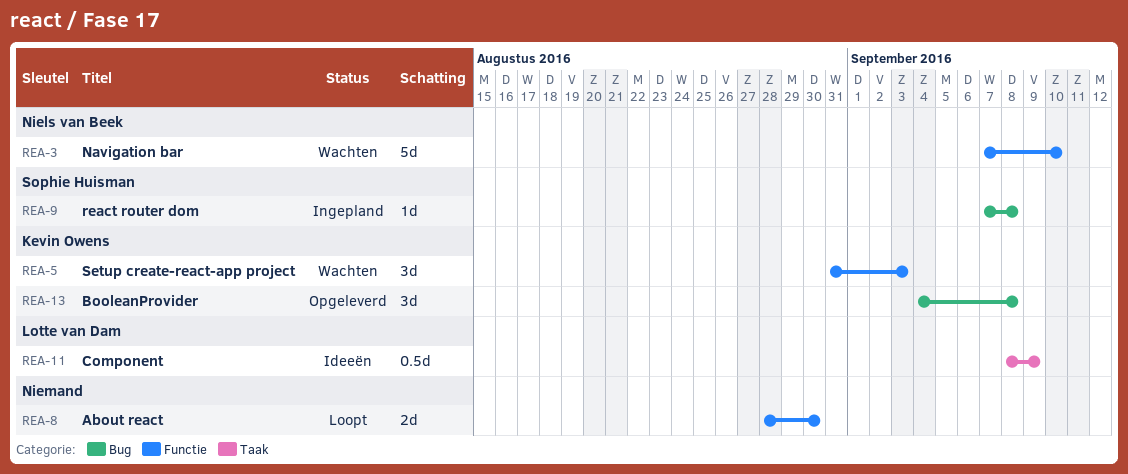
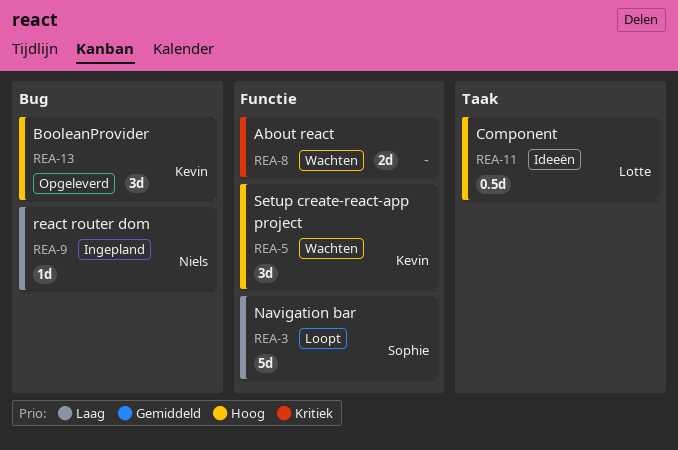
REA-3, status: Wachten -> Loopt
REA-3, owner: Niels van Beek -> Sophie Huisman
REA-8, status: Loopt -> Wachten
REA-9, owner: Sophie Huisman -> Niels van Beek

